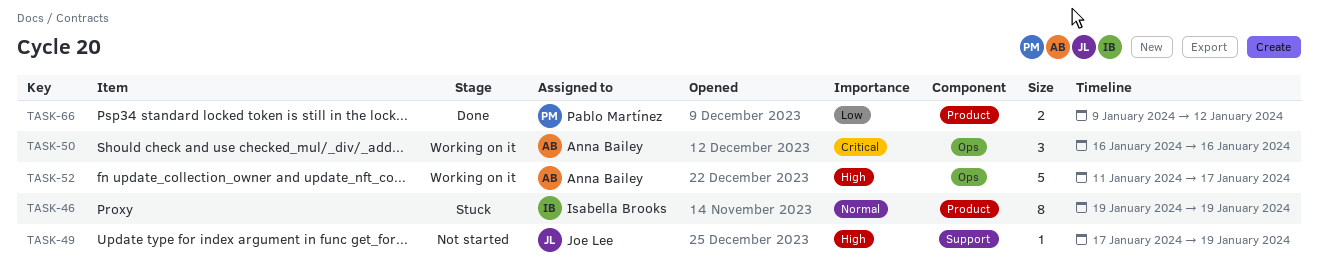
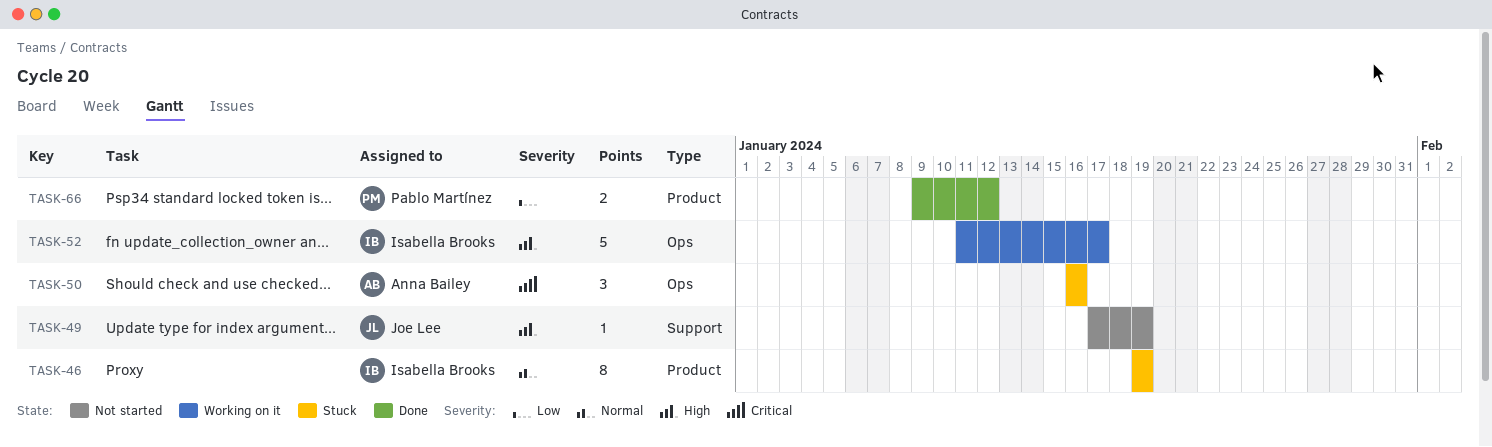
TASK-50, status: Working on it -> Stuck
TASK-52, owner: Anna Bailey -> Isabella Brooks

